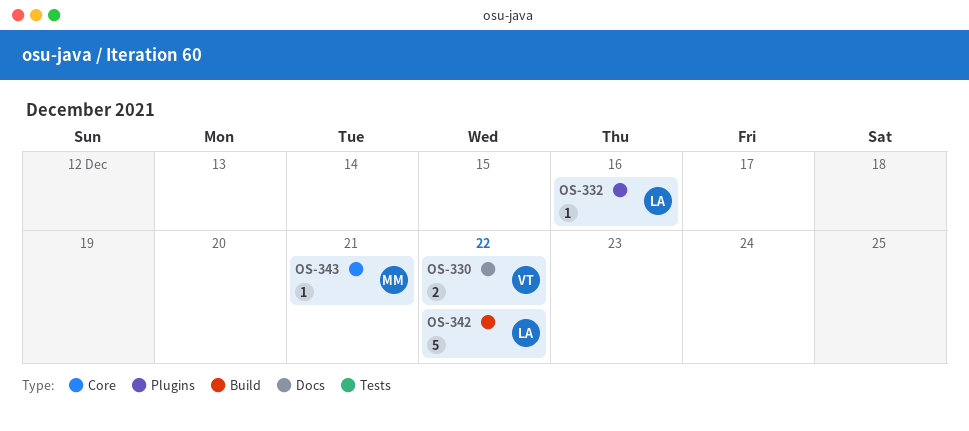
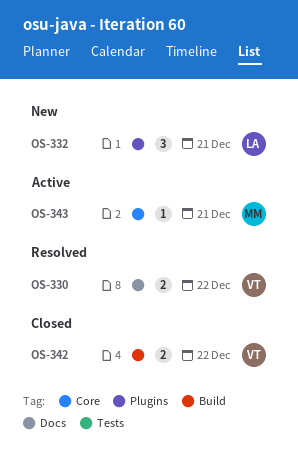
OS-332, estimate: 1 -> 3
OS-332, due: Dec 16 -> Dec 21
OS-342, owner: LA -> VT
OS-342, estimate: 5 -> 2

